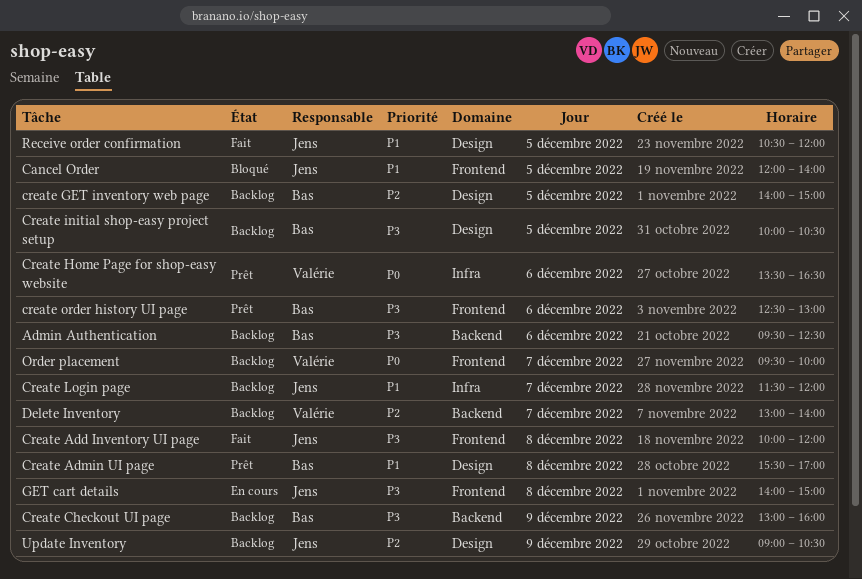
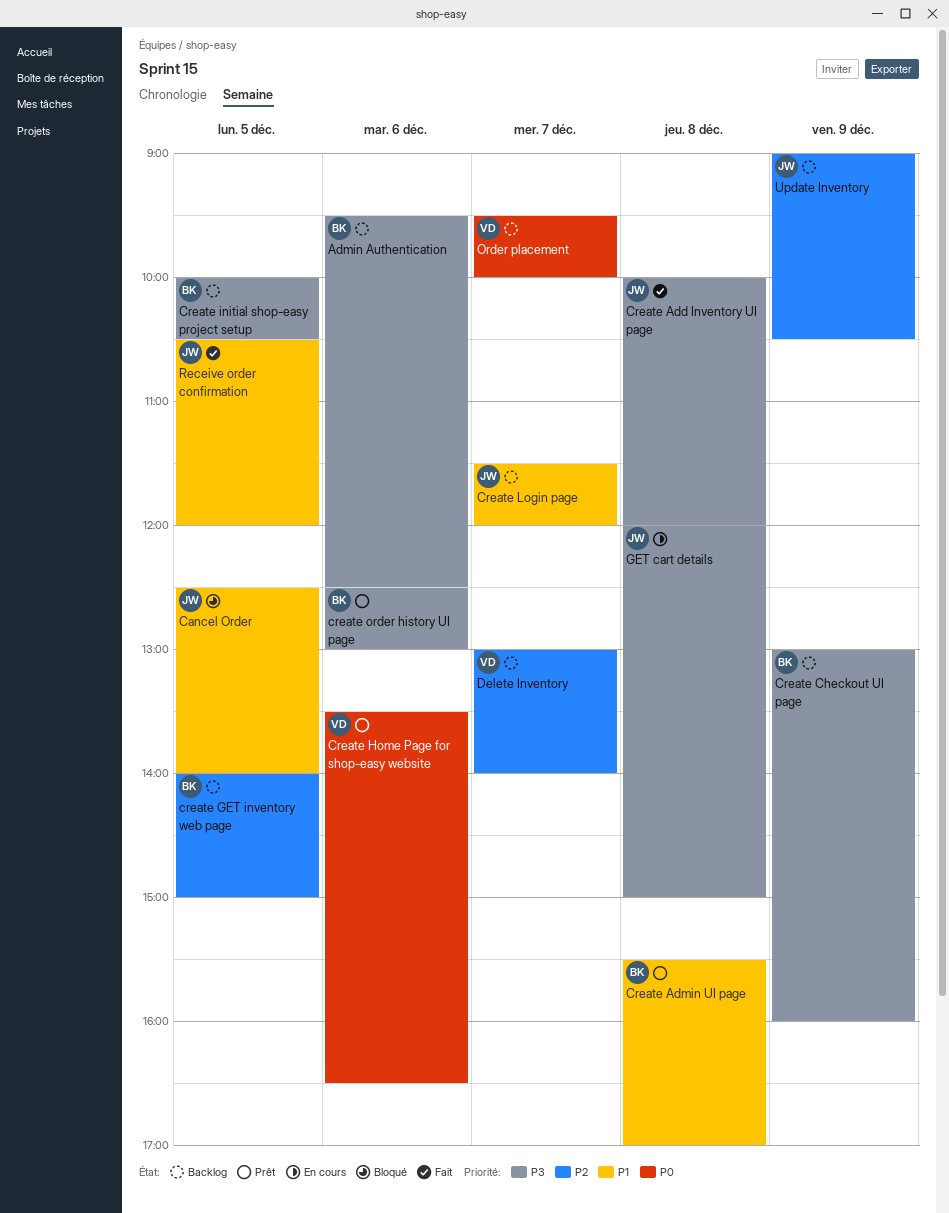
Cancel Order, begins: 12:00 -> 12:30
GET cart details, begins: 14:00 -> 12:00

